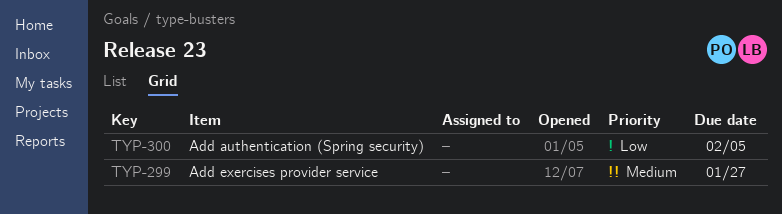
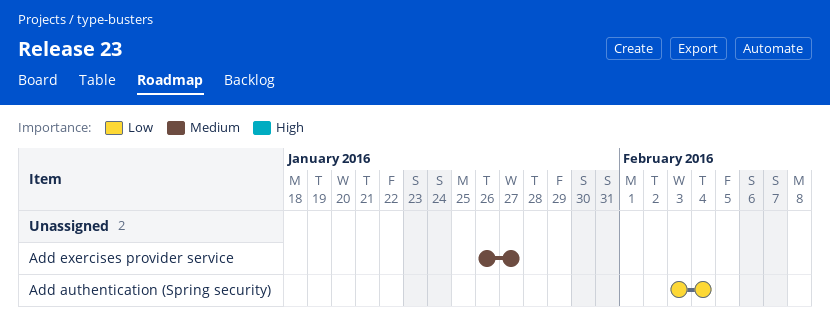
Add authentication (Spring security), due: Feb 5 -> Feb 4

